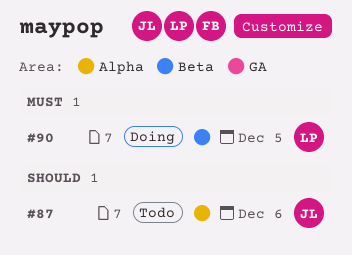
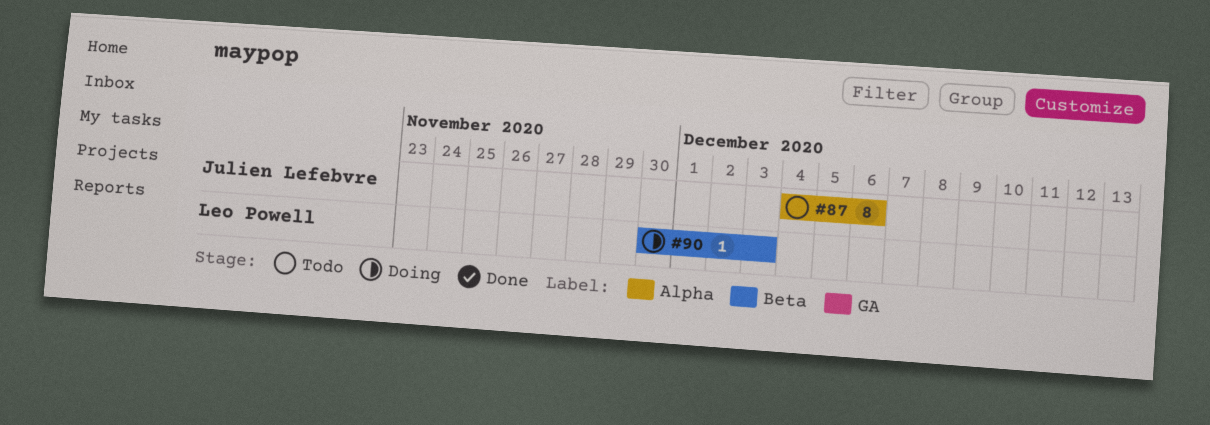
#90, due: Dec 5 -> Dec 3

